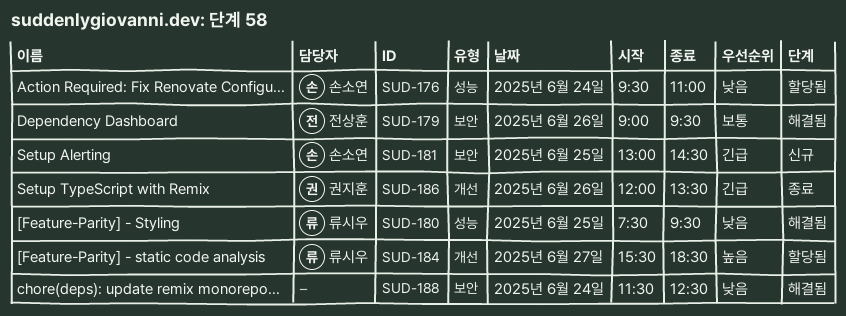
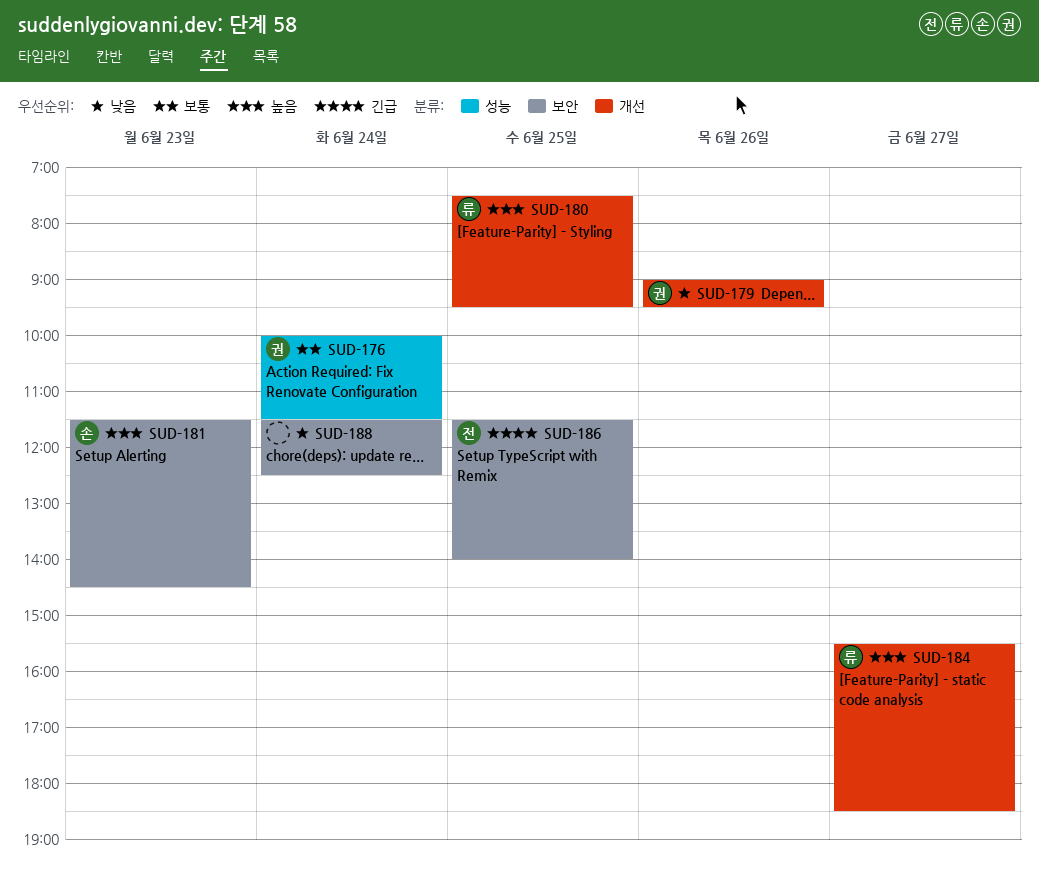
SUD-176, owner: 손소연 -> 권지훈
SUD-176, priority: 낮음 -> 보통
SUD-176, begins: 09:30 -> 10:00
SUD-176, ends: 11:00 -> 11:30
SUD-179, owner: 전상훈 -> 권지훈
SUD-179, priority: 보통 -> 낮음
SUD-179, label: 보안 -> 개선
SUD-180, priority: 낮음 -> 높음
SUD-180, label: 성능 -> 개선
SUD-181, priority: 긴급 -> 높음
SUD-181, day: Jun 25 -> Jun 23
SUD-181, begins: 13:00 -> 11:30
SUD-186, owner: 권지훈 -> 전상훈
SUD-186, label: 개선 -> 보안
SUD-186, day: Jun 26 -> Jun 25
SUD-186, begins: 12:00 -> 11:30
SUD-186, ends: 13:30 -> 14:00

